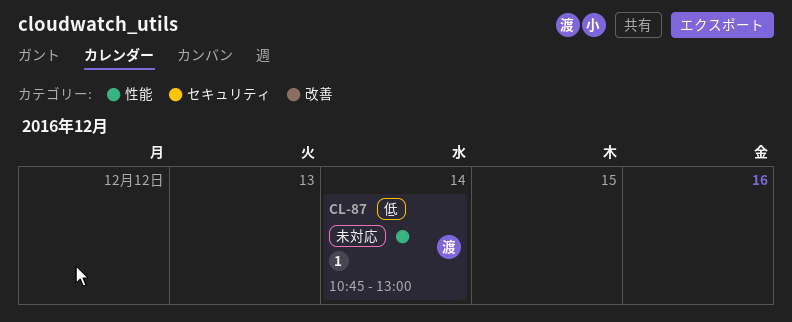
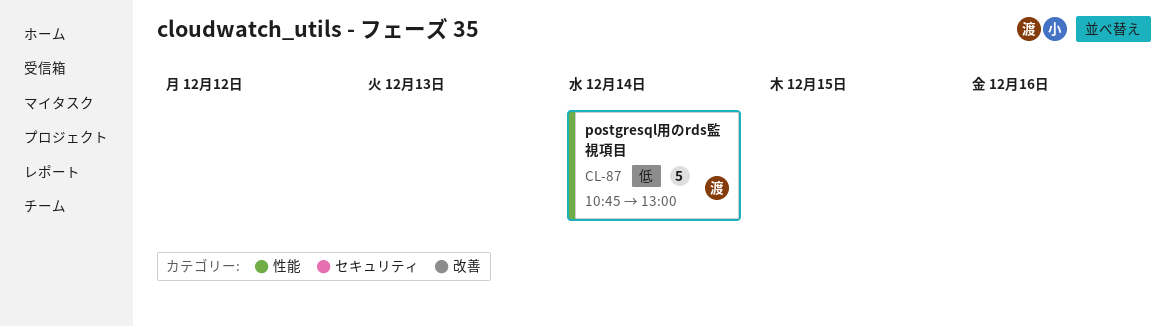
CL-87, estimate: 1 -> 5

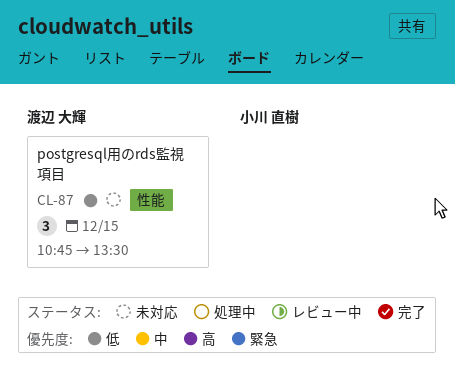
CL-87, estimate: 5 -> 3
CL-87, day: Dec 14 -> Dec 15
CL-87, ends: 13:00 -> 13:30

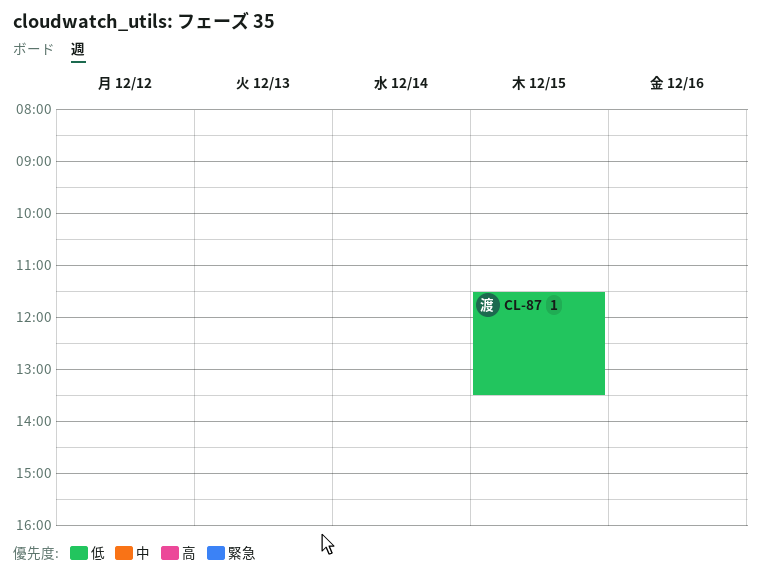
CL-87, estimate: 3 -> 1
CL-87, begins: 10:45 -> 11:30

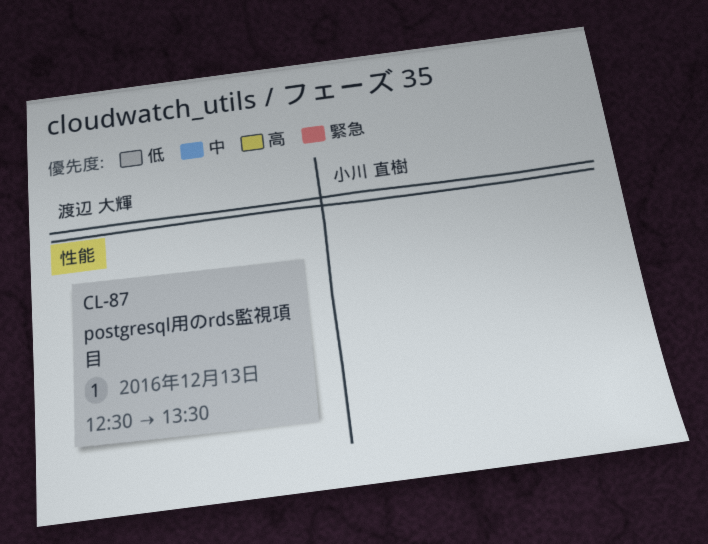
CL-87, day: Dec 15 -> Dec 13
CL-87, begins: 11:30 -> 12:30

